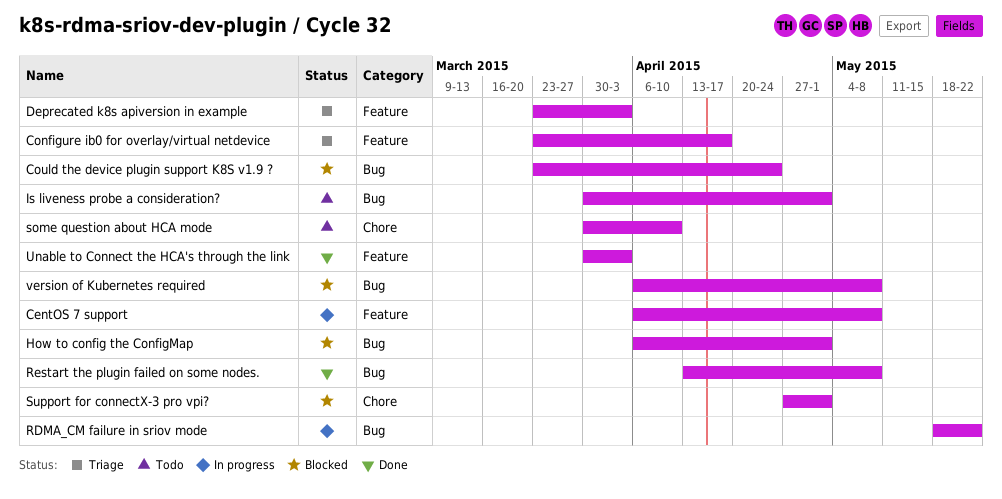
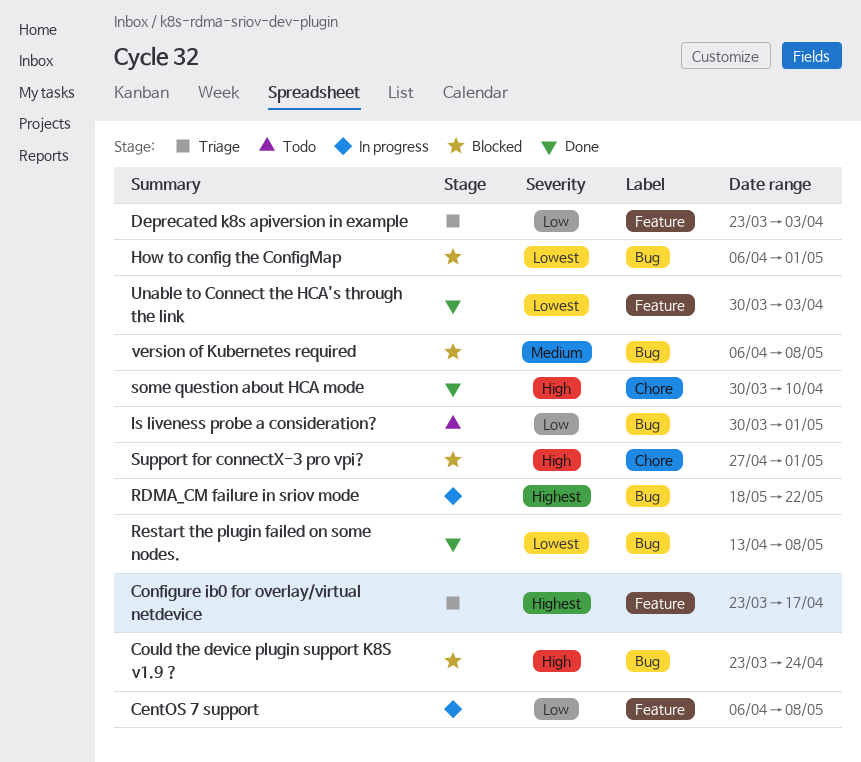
some question about HCA mode, status: Todo -> Done

